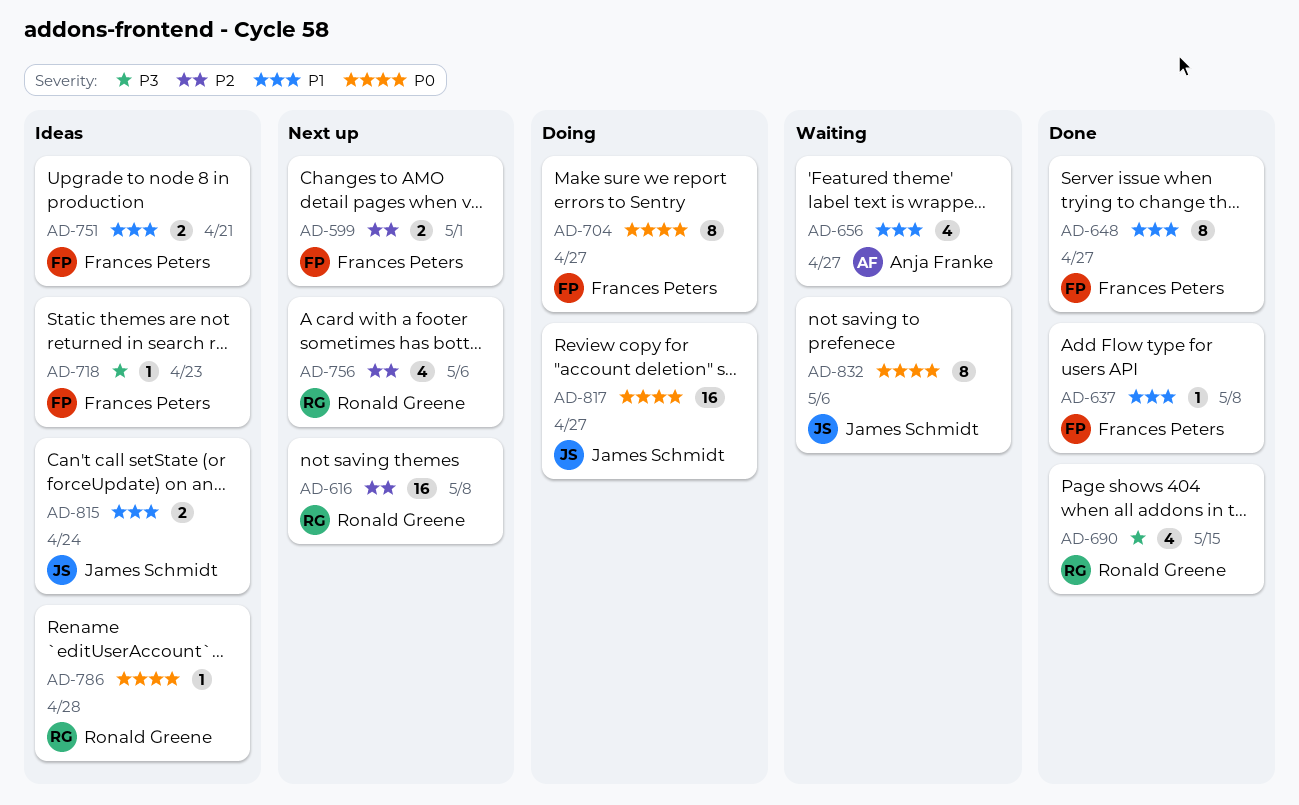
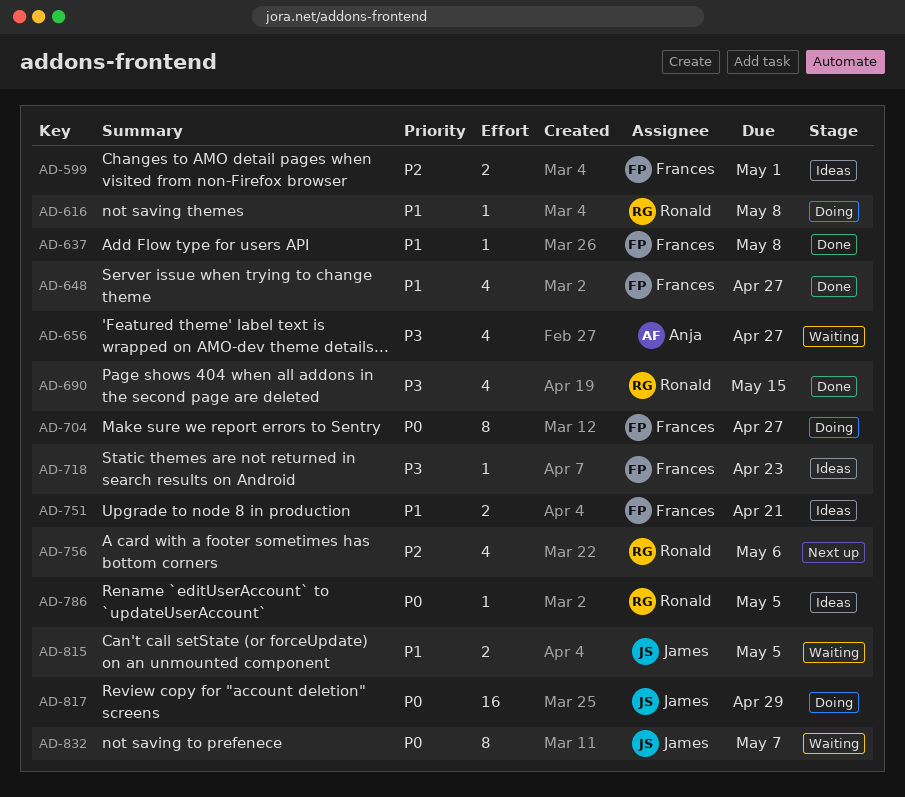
AD-599, status: Next up -> Ideas
AD-616, status: Next up -> Doing
AD-616, priority: P2 -> P1
AD-616, estimate: 16 -> 1
AD-648, estimate: 8 -> 4
AD-656, priority: P1 -> P3
AD-786, due: Apr 28 -> May 5
AD-815, status: Ideas -> Waiting
AD-815, due: Apr 24 -> May 5
AD-817, due: Apr 27 -> Apr 29
AD-832, due: May 6 -> May 7

